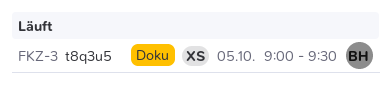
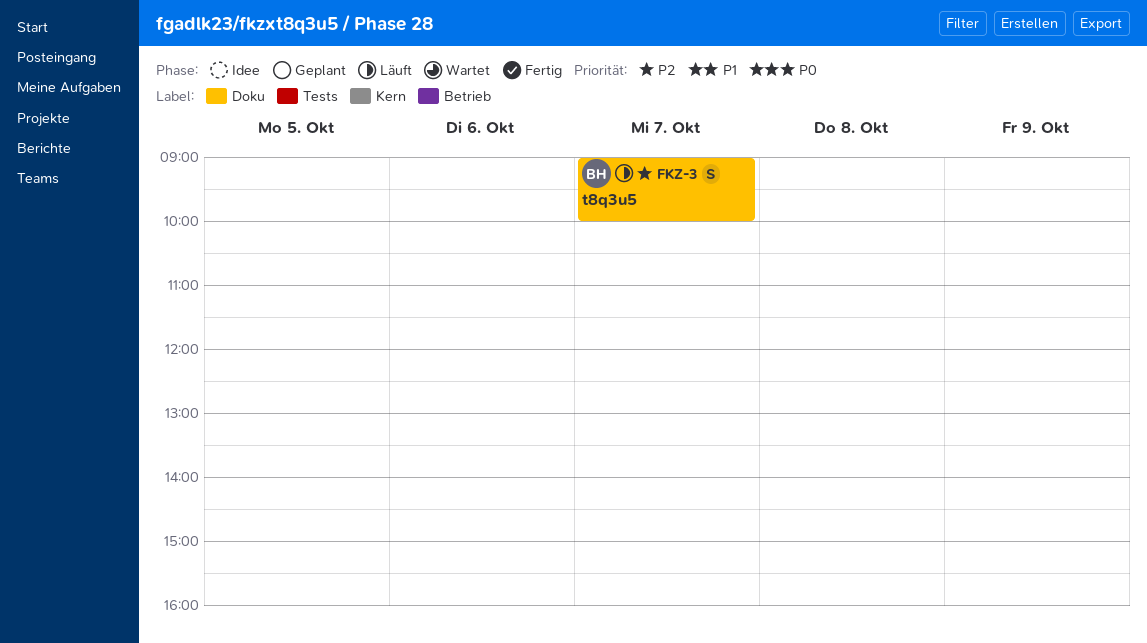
FKZ-3, estimate: XS -> S
FKZ-3, day: Oct 5 -> Oct 7
FKZ-3, ends: 09:30 -> 10:00

